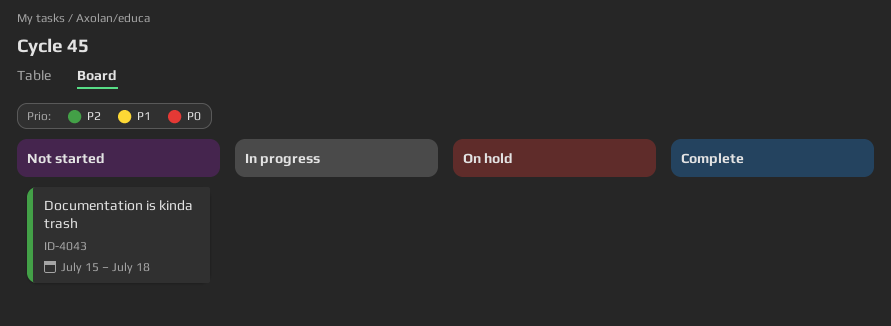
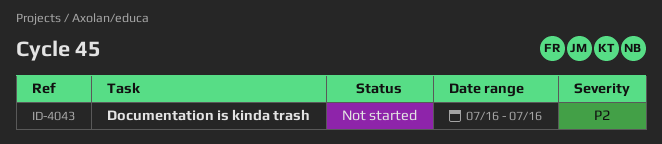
ID-4043, start: Jul 15 -> Jul 16
ID-4043, due: Jul 18 -> Jul 16

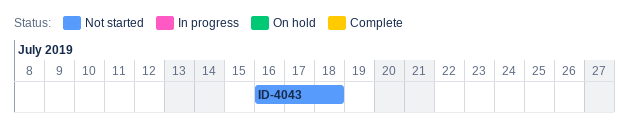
ID-4043, due: Jul 16 -> Jul 18

